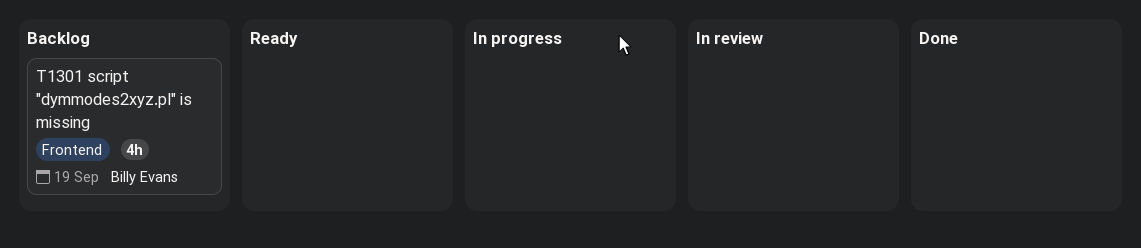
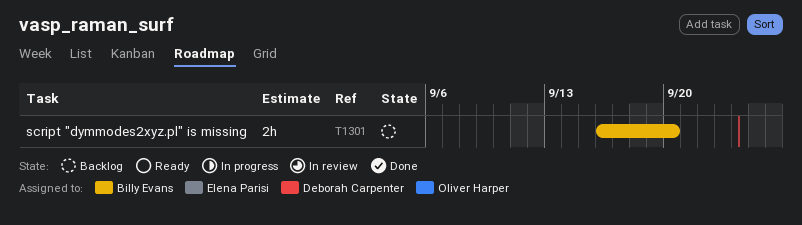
T1301, estimate: 4h -> 2h
T1301, due: Sep 19 -> Sep 20

